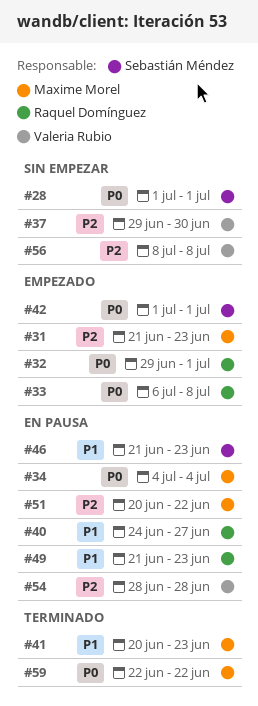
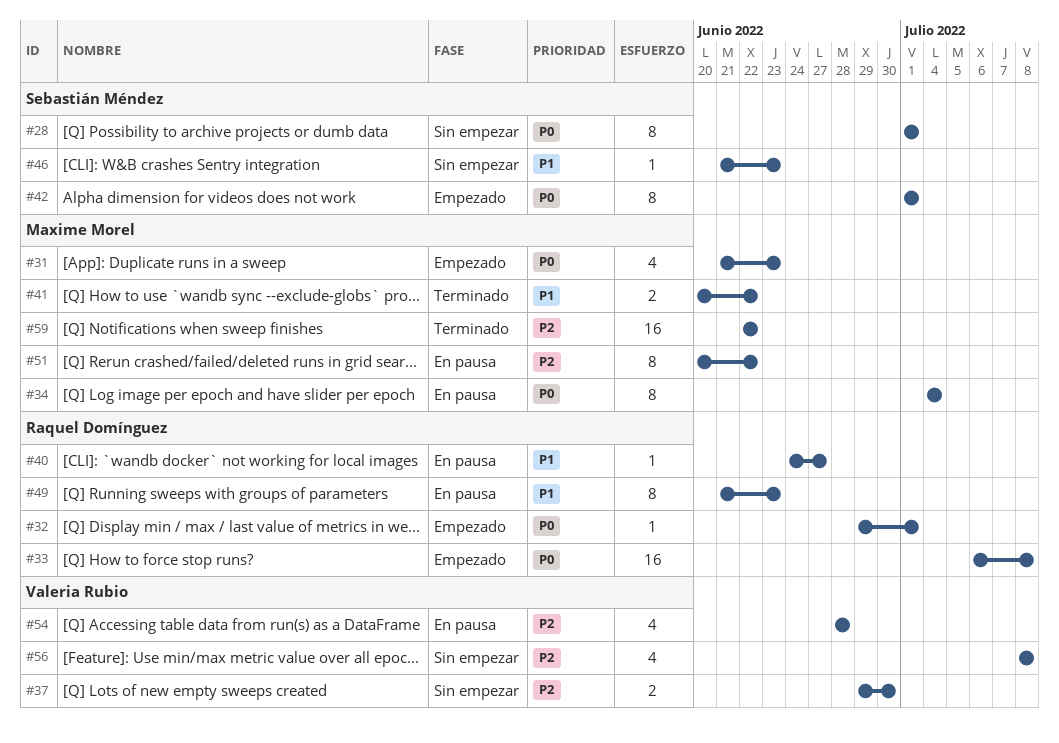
#31, priority: P2 -> P0
#41, due: Jun 23 -> Jun 22
#46, status: En pausa -> Sin empezar
#59, priority: P0 -> P2

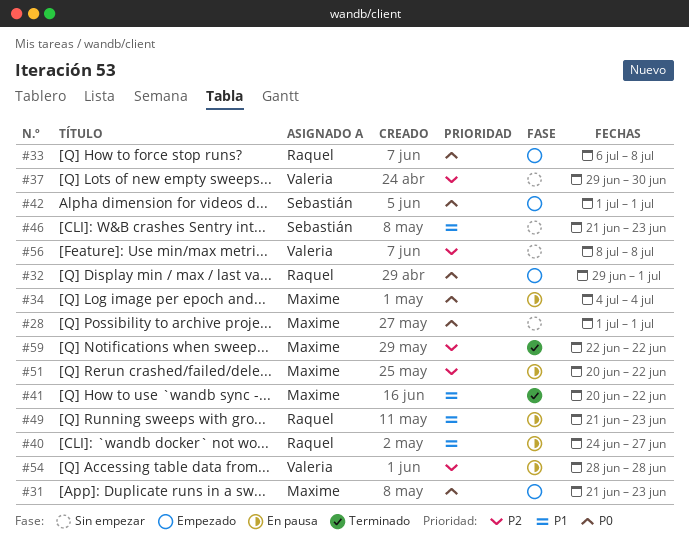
#28, owner: Sebastián Méndez -> Maxime Morel

